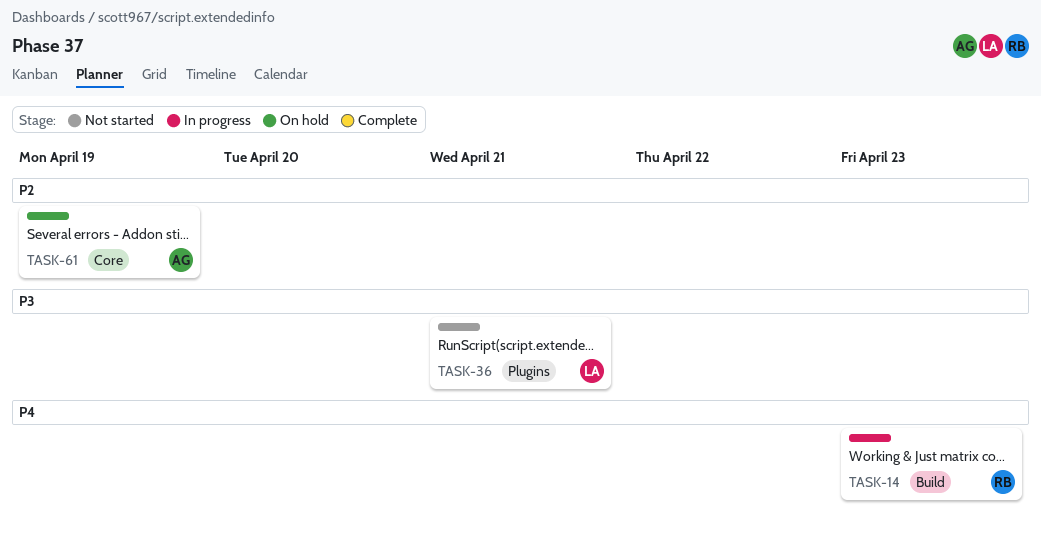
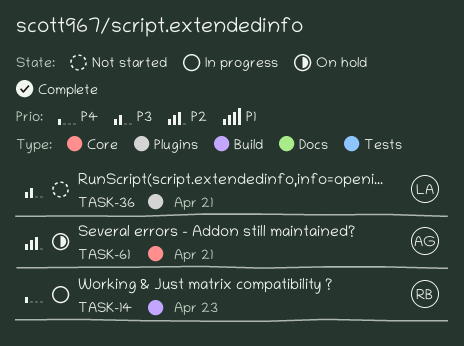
TASK-61, due: Apr 19 -> Apr 21

